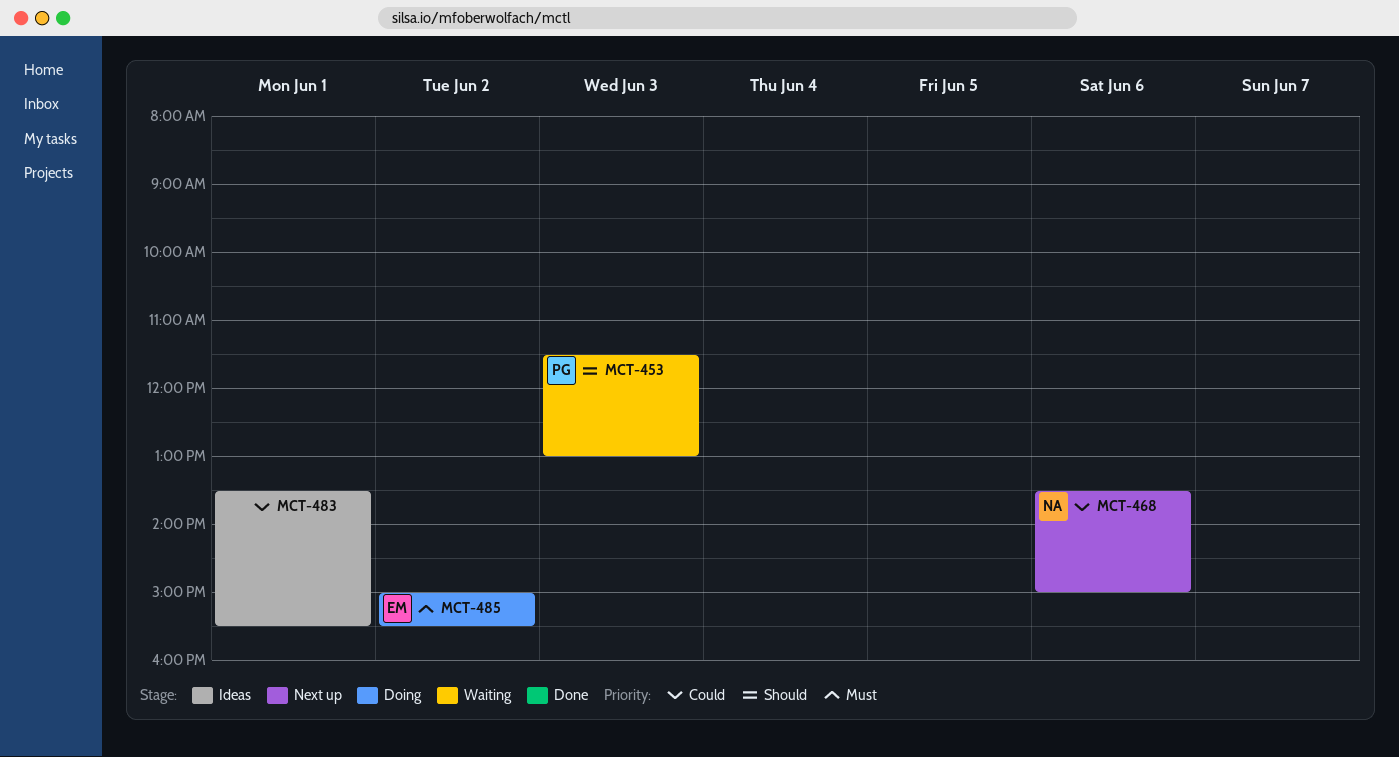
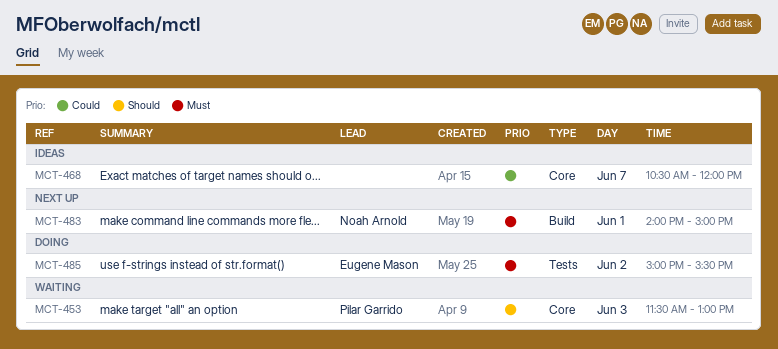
MCT-468, status: Next up -> Ideas
MCT-468, owner: Noah Arnold -> none
MCT-468, day: Jun 6 -> Jun 7
MCT-468, begins: 13:30 -> 10:30
MCT-468, ends: 15:00 -> 12:00
MCT-483, status: Ideas -> Next up
MCT-483, owner: none -> Noah Arnold
MCT-483, priority: Could -> Must
MCT-483, begins: 13:30 -> 14:00
MCT-483, ends: 15:30 -> 15:00

